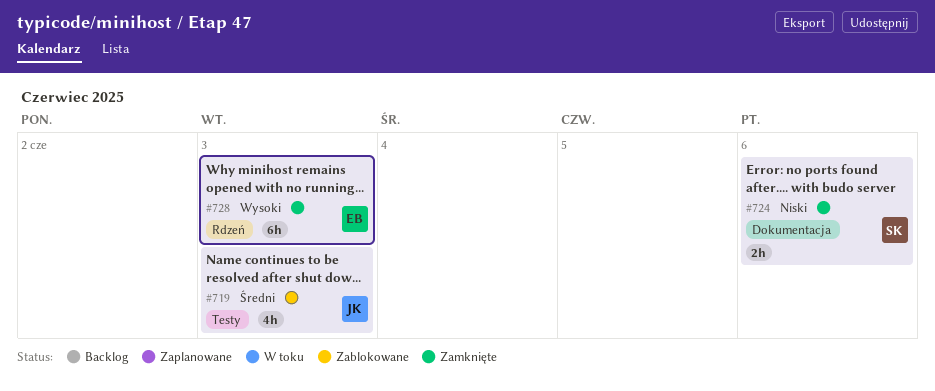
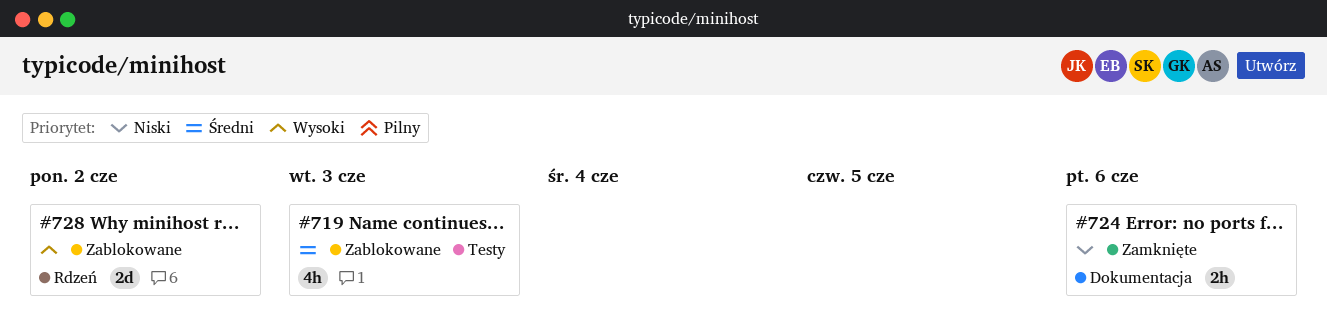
#728, status: Zamknięte -> Zablokowane
#728, estimate: 6h -> 2d
#728, due: Jun 3 -> Jun 2

